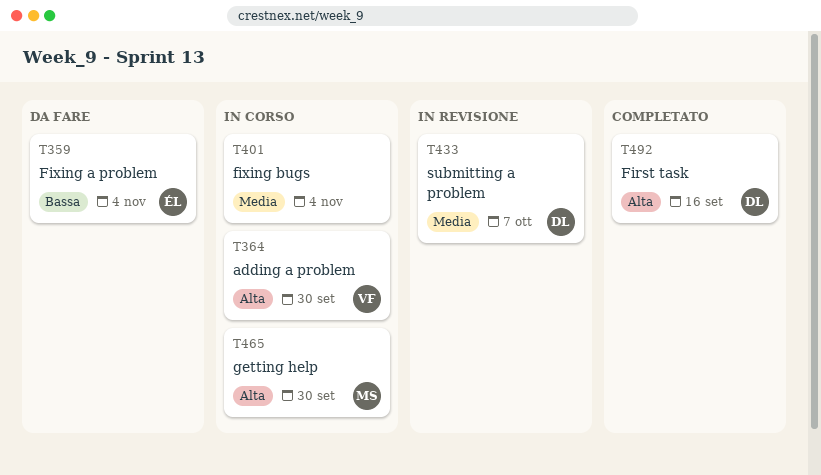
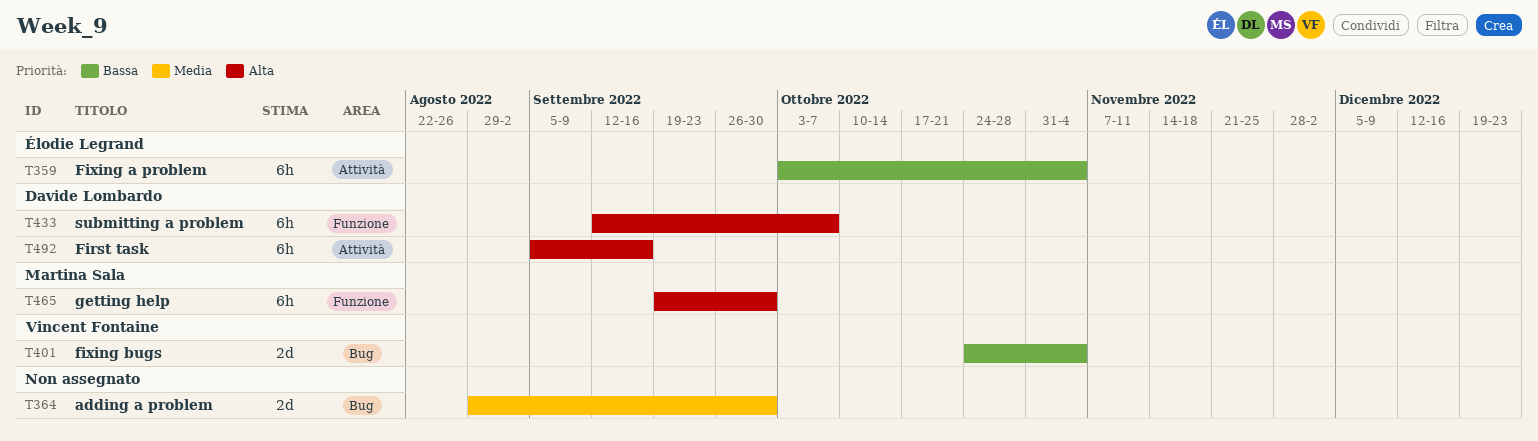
T364, owner: Vincent Fontaine -> none
T364, priority: Alta -> Media
T401, owner: none -> Vincent Fontaine
T401, priority: Media -> Bassa
T433, priority: Media -> Alta

